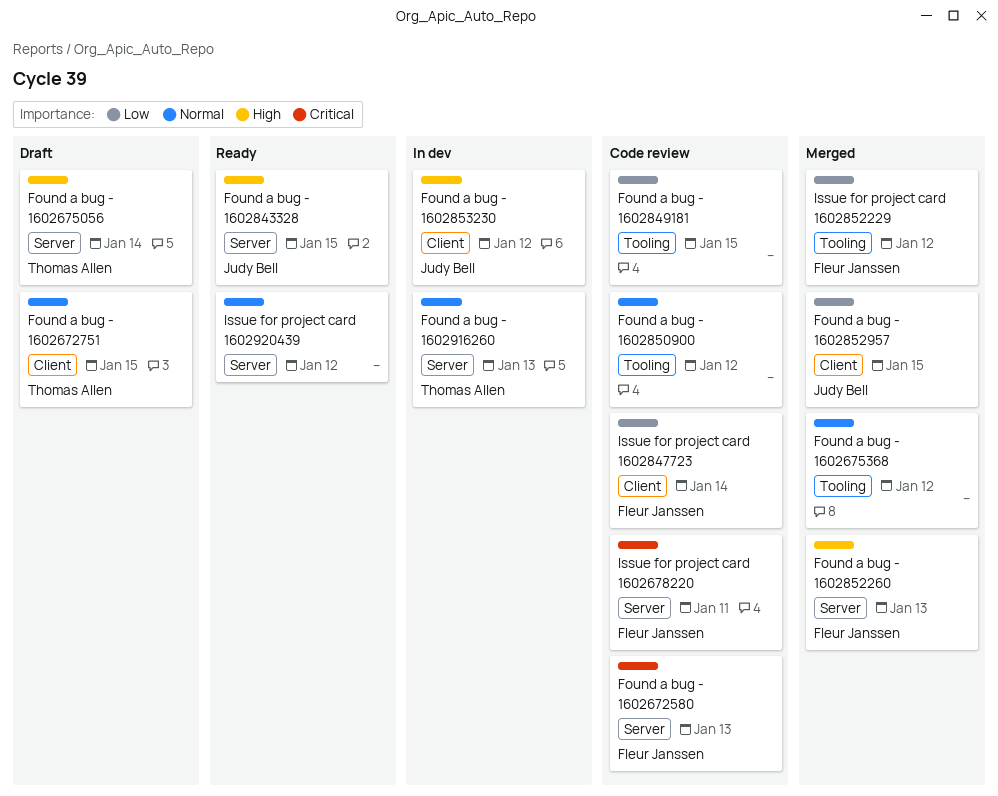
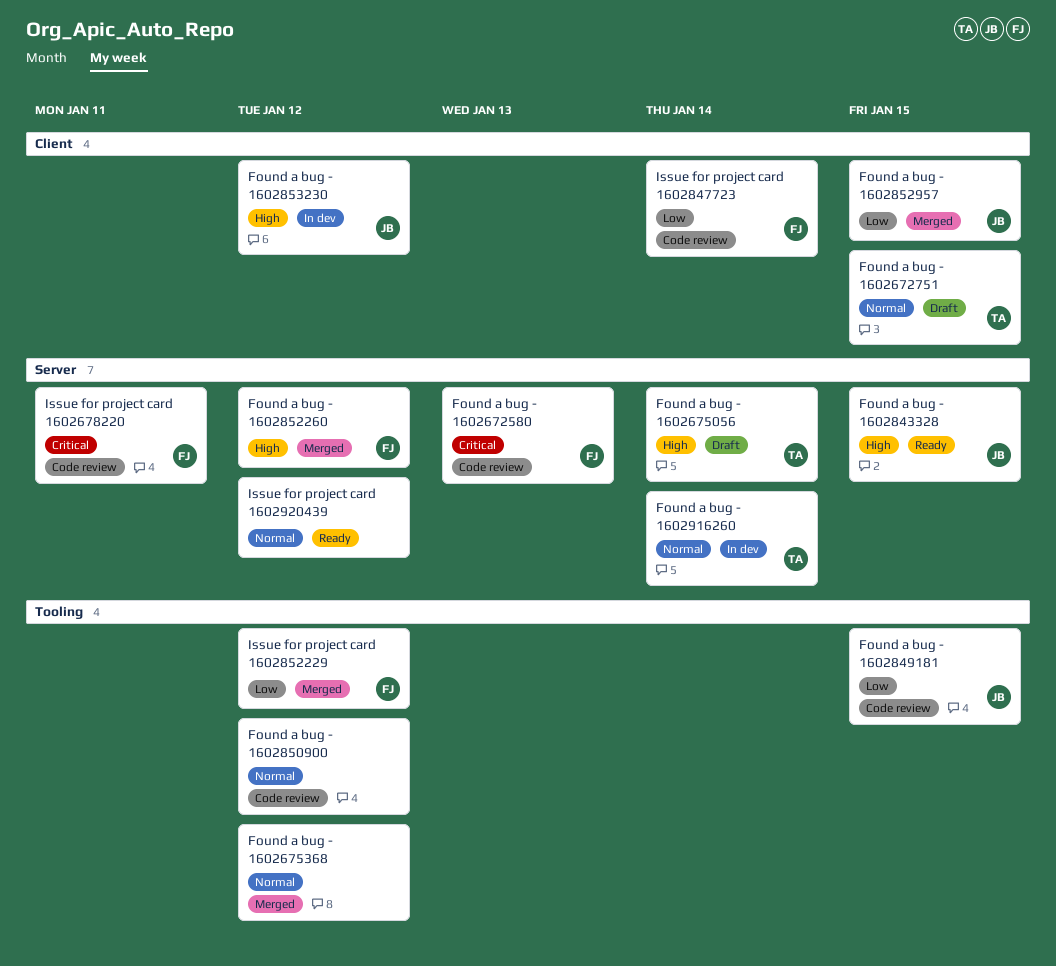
Found a bug - 1602849181, owner: none -> Judy Bell
Found a bug - 1602852260, due: Jan 13 -> Jan 12
Found a bug - 1602916260, due: Jan 13 -> Jan 14

